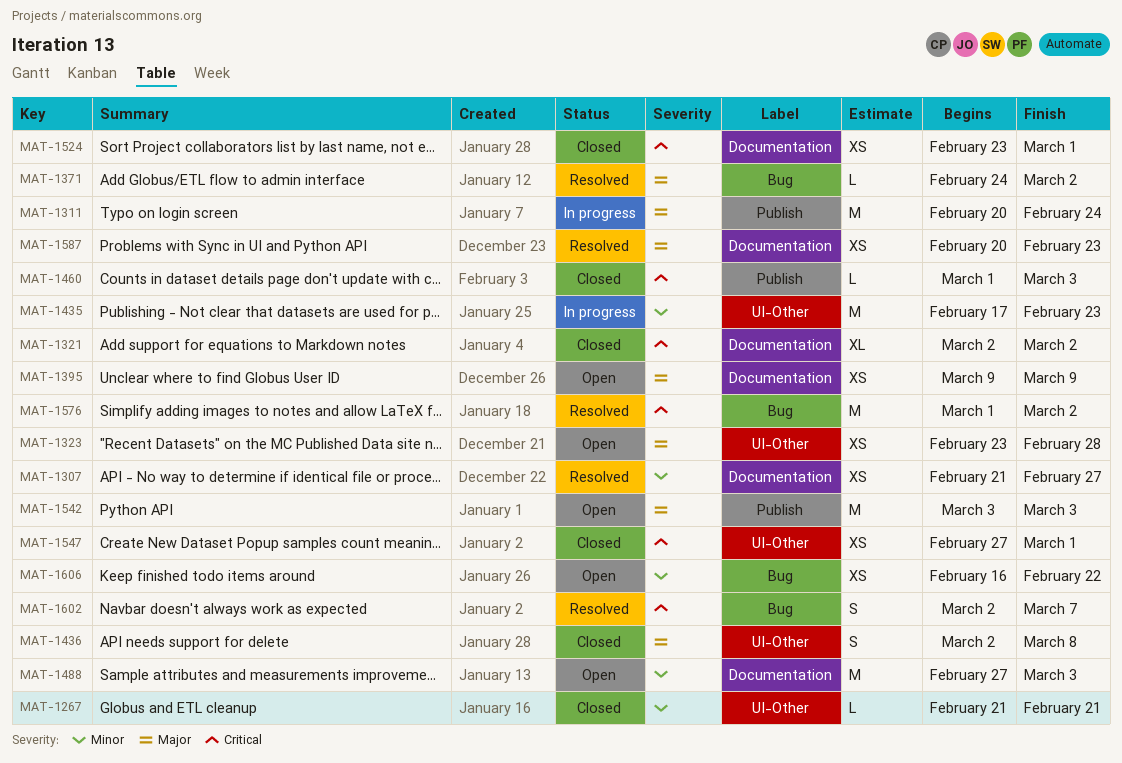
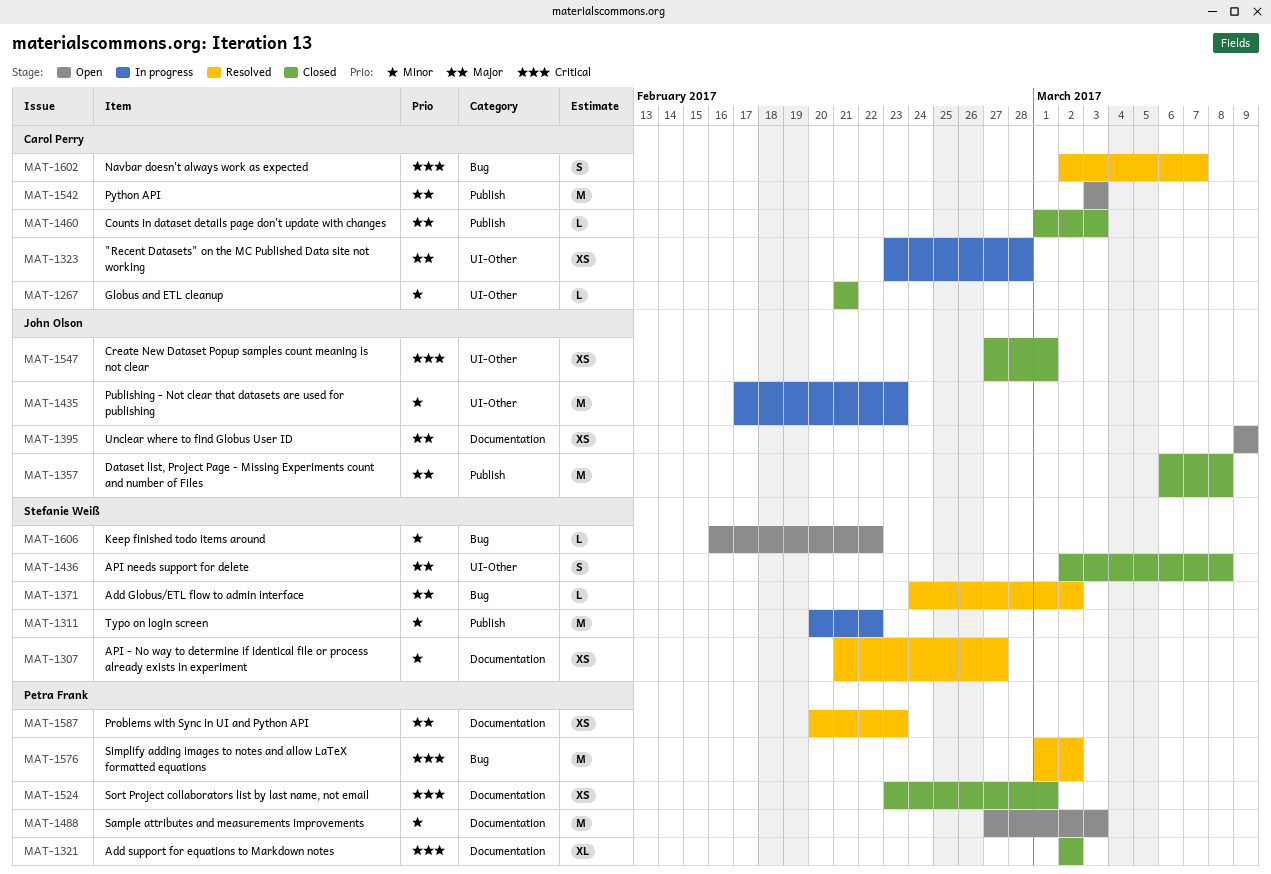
MAT-1311, priority: Major -> Minor
MAT-1311, due: Feb 24 -> Feb 22
MAT-1323, status: Open -> In progress
MAT-1357: none -> present
MAT-1460, priority: Critical -> Major
MAT-1606, estimate: XS -> L

